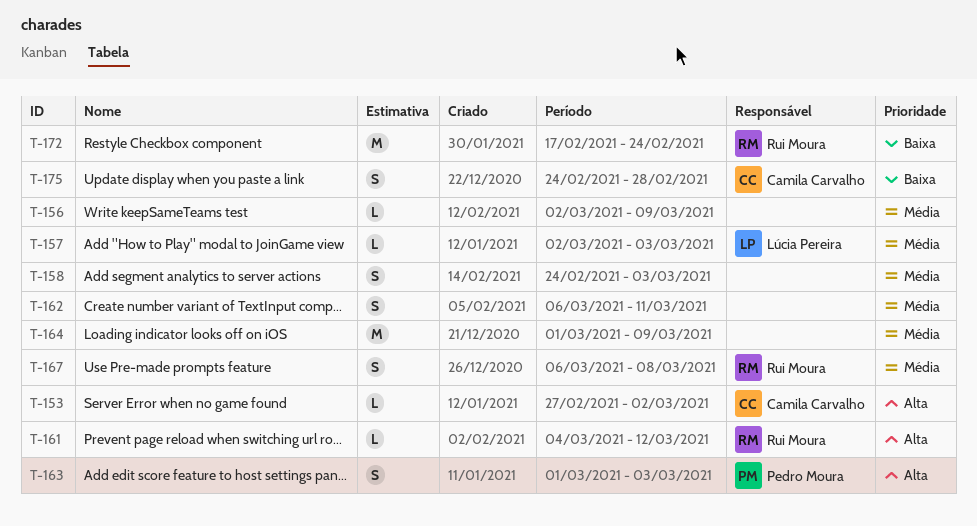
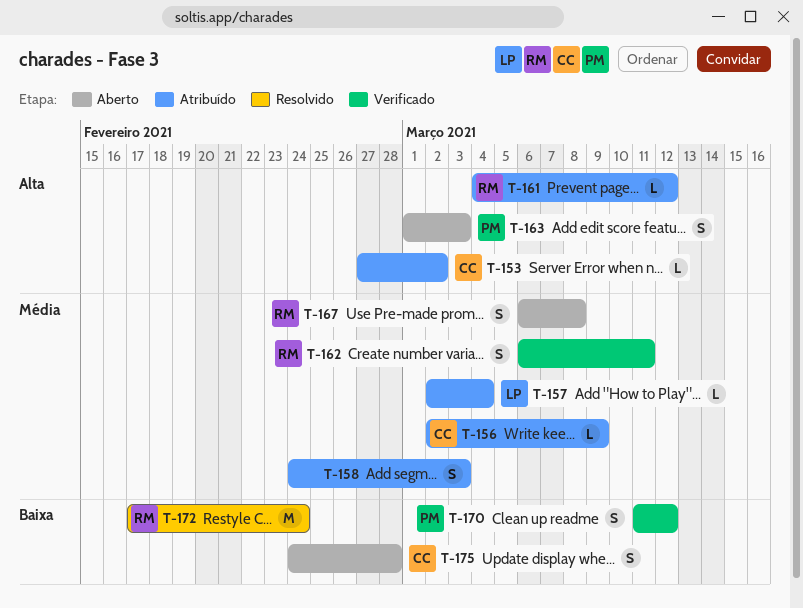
T-156, owner: none -> Camila Carvalho
T-157, due: Mar 3 -> Mar 4
T-162, owner: none -> Rui Moura
T-164: present -> none
T-170: none -> present

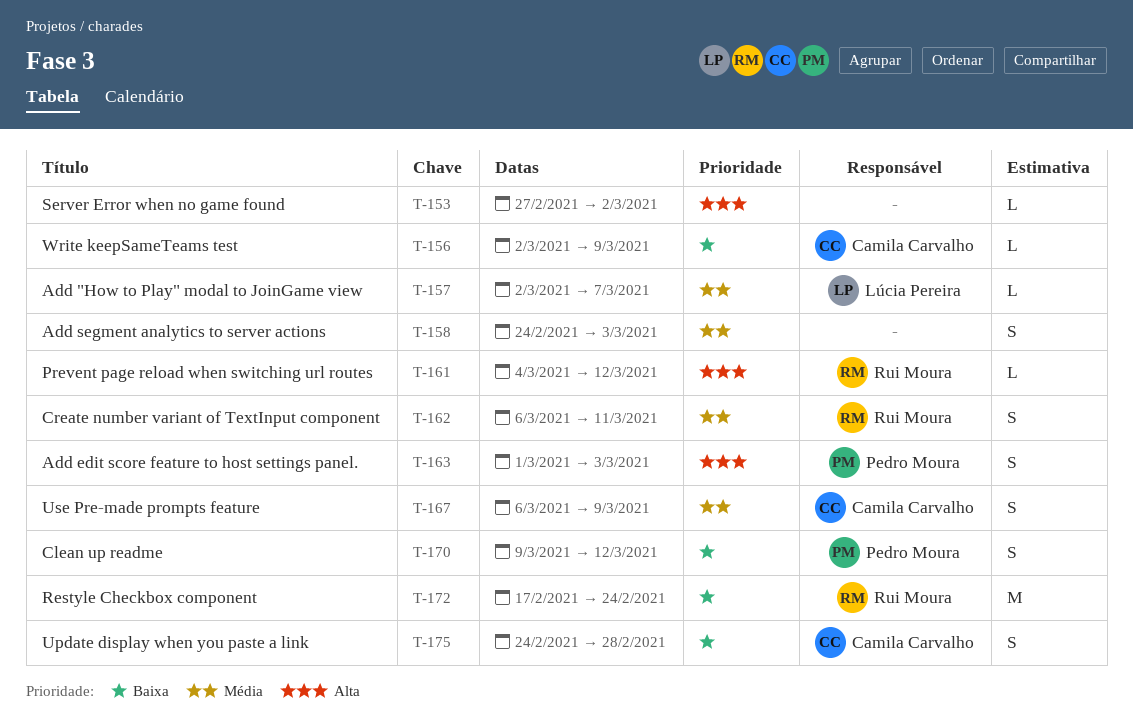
T-153, owner: Camila Carvalho -> none
T-156, priority: Média -> Baixa
T-157, due: Mar 4 -> Mar 7
T-167, owner: Rui Moura -> Camila Carvalho
T-167, due: Mar 8 -> Mar 9
T-170, start: Mar 11 -> Mar 9

